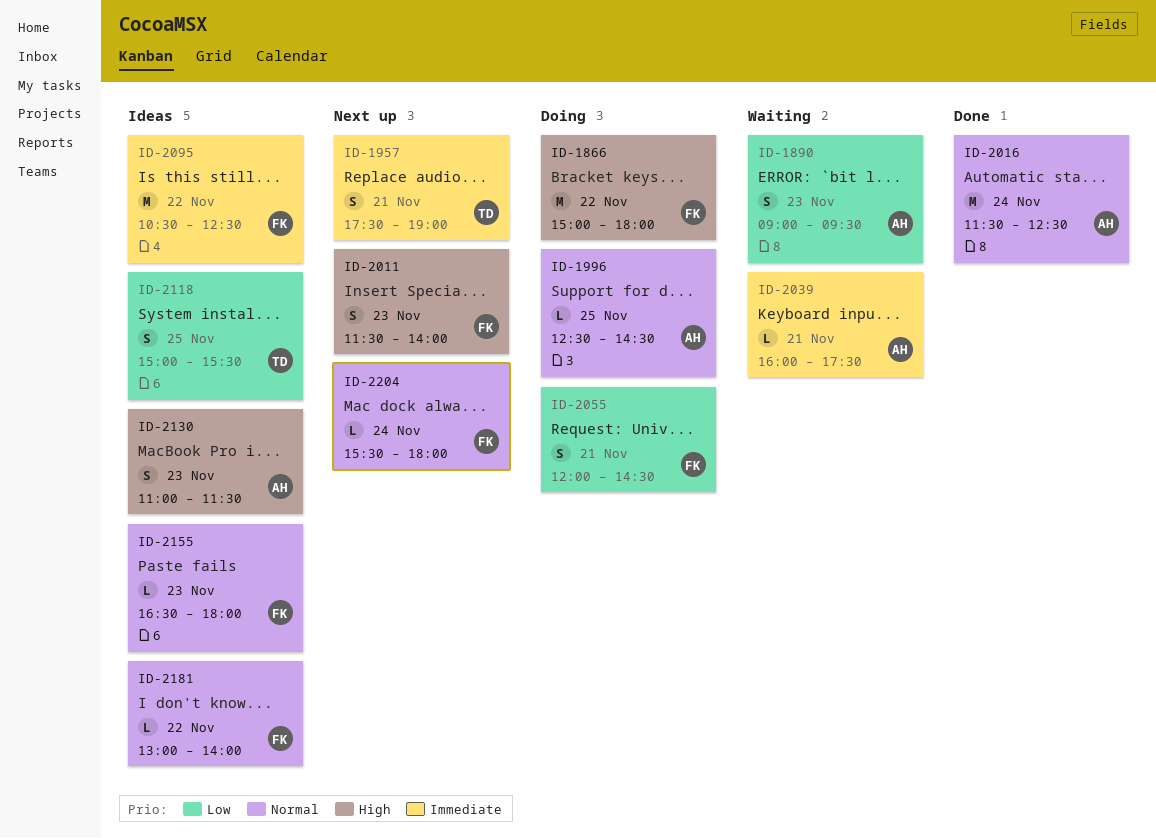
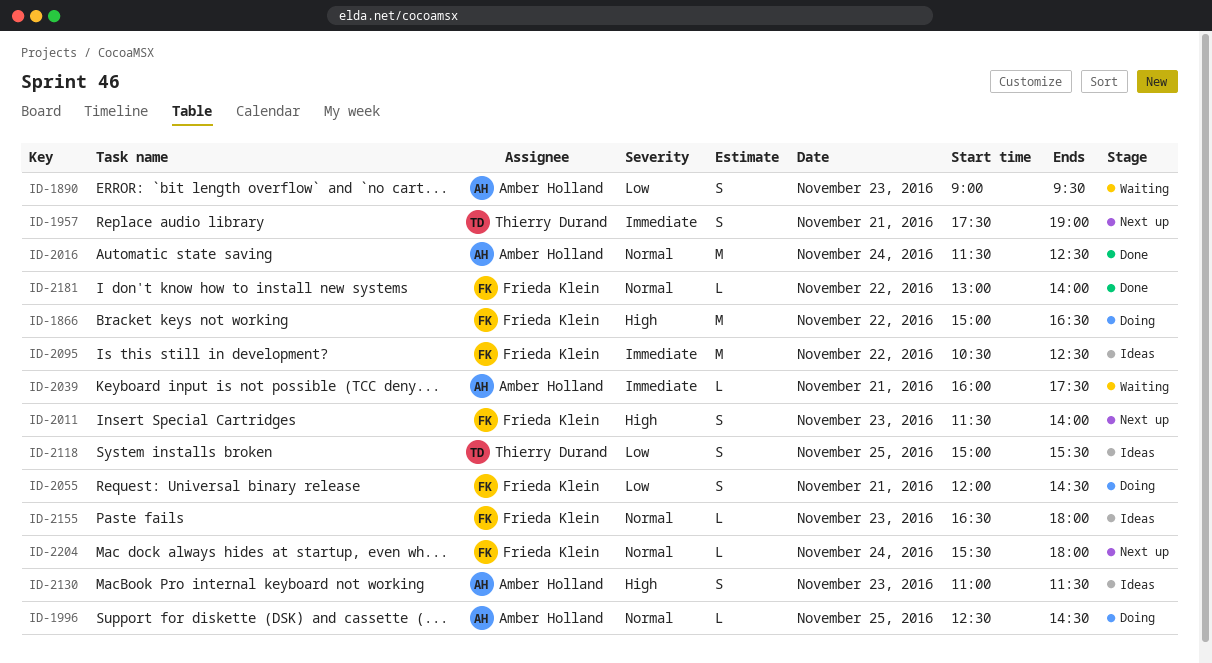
ID-1866, ends: 18:00 -> 16:30
ID-2181, status: Ideas -> Done

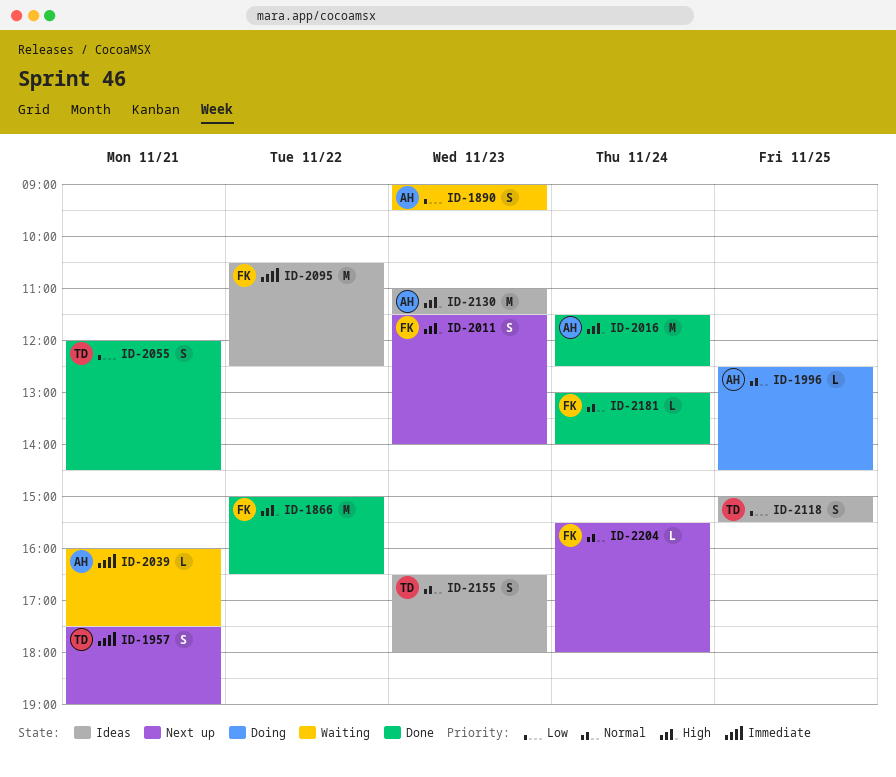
ID-1866, status: Doing -> Done
ID-2016, priority: Normal -> High
ID-2055, status: Doing -> Done
ID-2055, owner: Frieda Klein -> Thierry Durand
ID-2130, estimate: S -> M
ID-2155, owner: Frieda Klein -> Thierry Durand
ID-2155, estimate: L -> S
ID-2181, day: Nov 22 -> Nov 24

